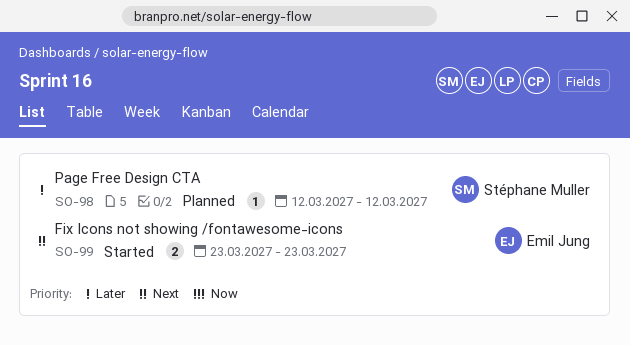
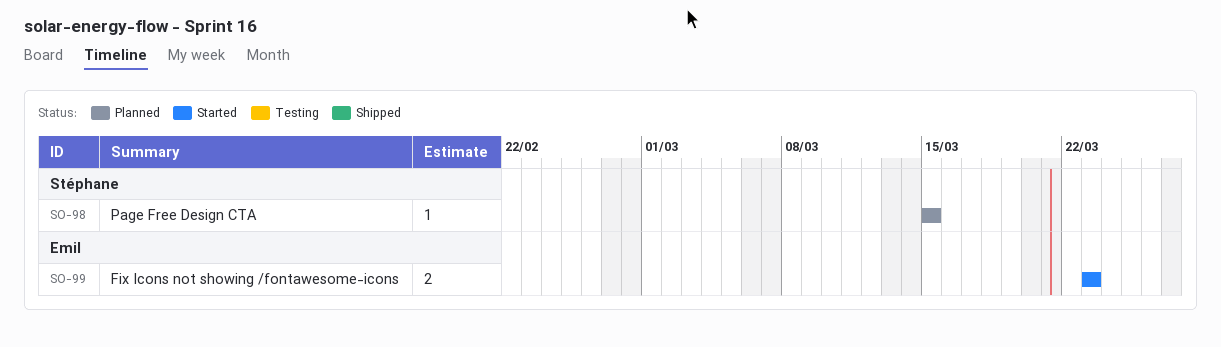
SO-98, start: Mar 12 -> Mar 15
SO-98, due: Mar 12 -> Mar 15

